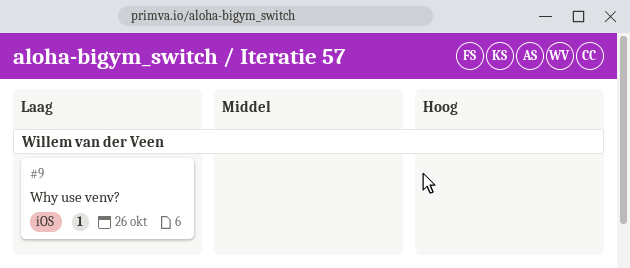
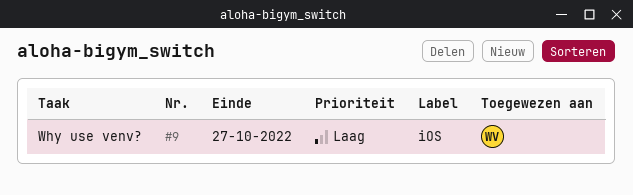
#9, due: Oct 26 -> Oct 27

